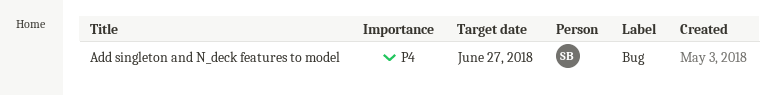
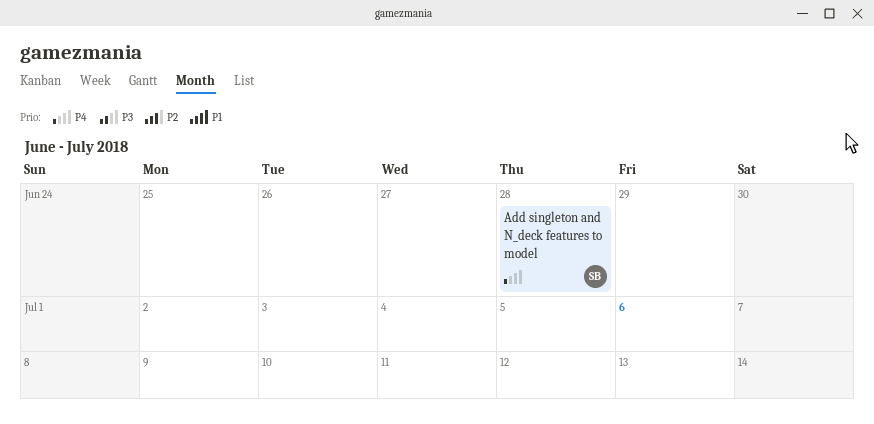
Add singleton and N_deck features to model, due: Jun 27 -> Jun 28

